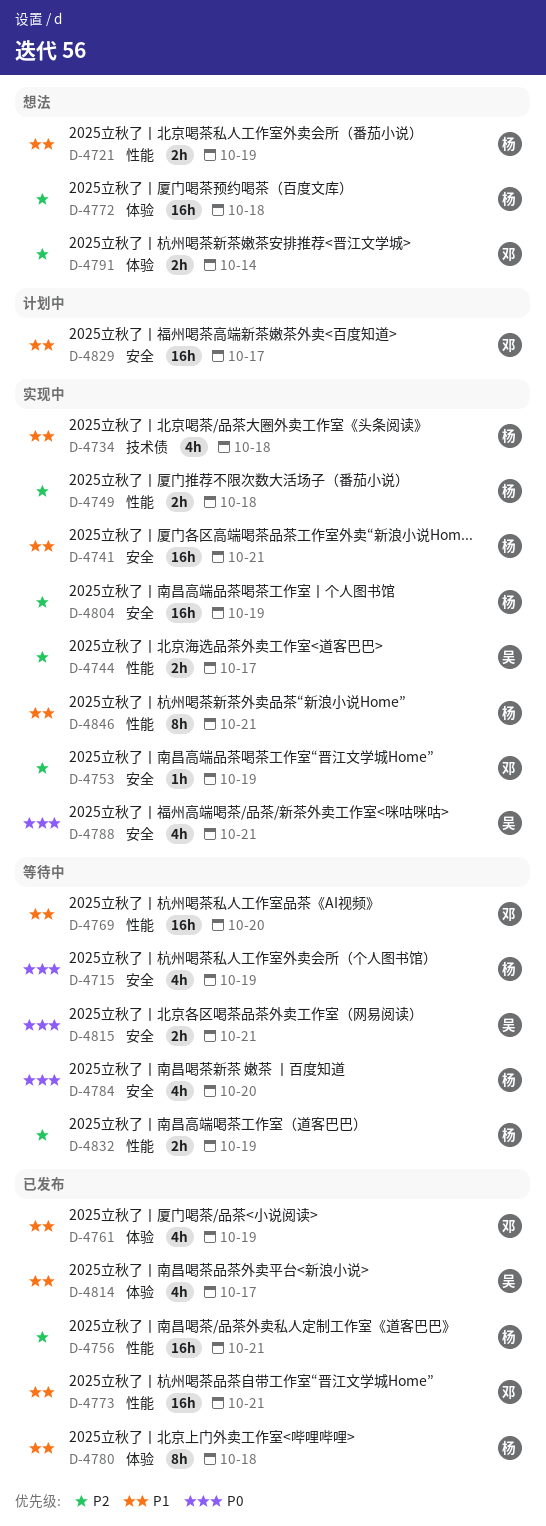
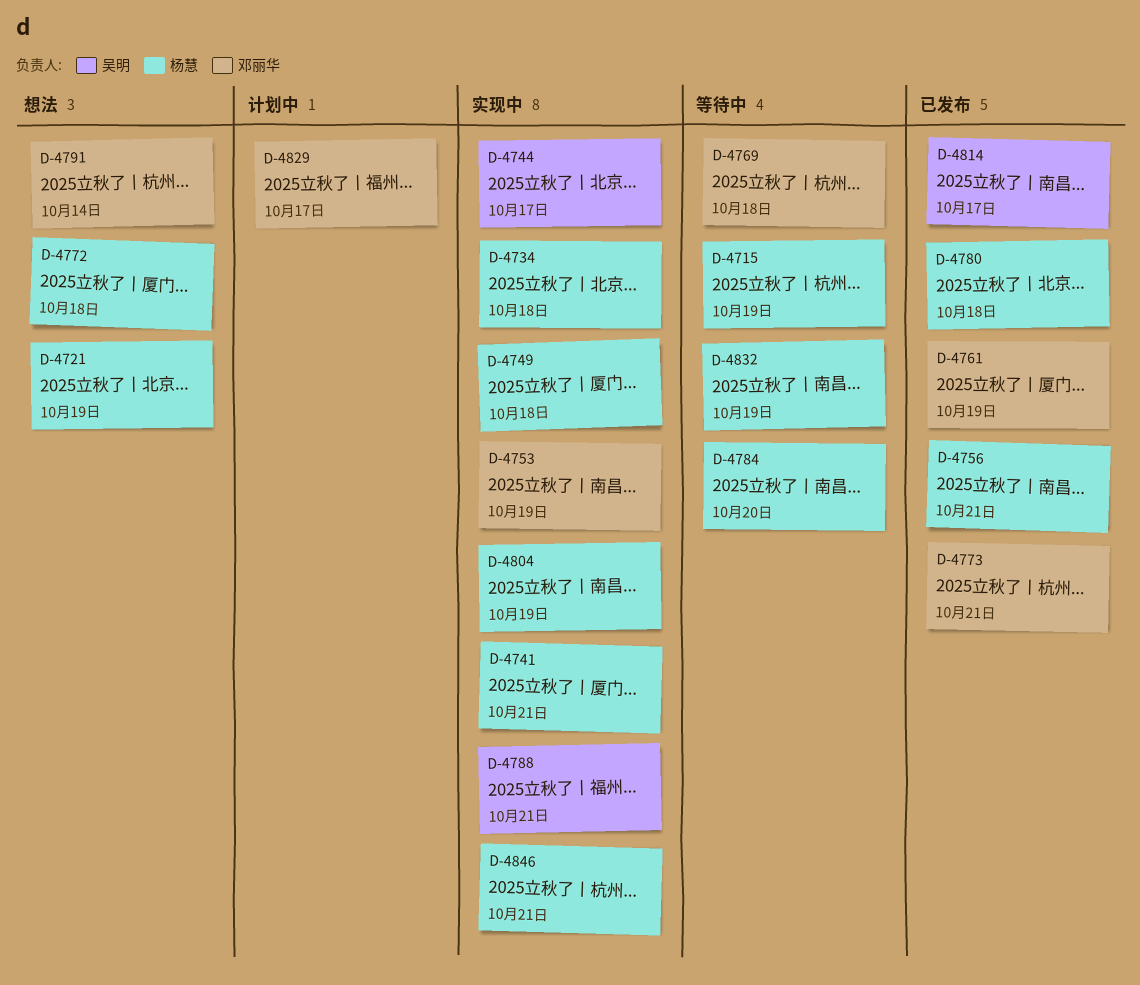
D-4769, due: Oct 20 -> Oct 18
D-4815: present -> none

